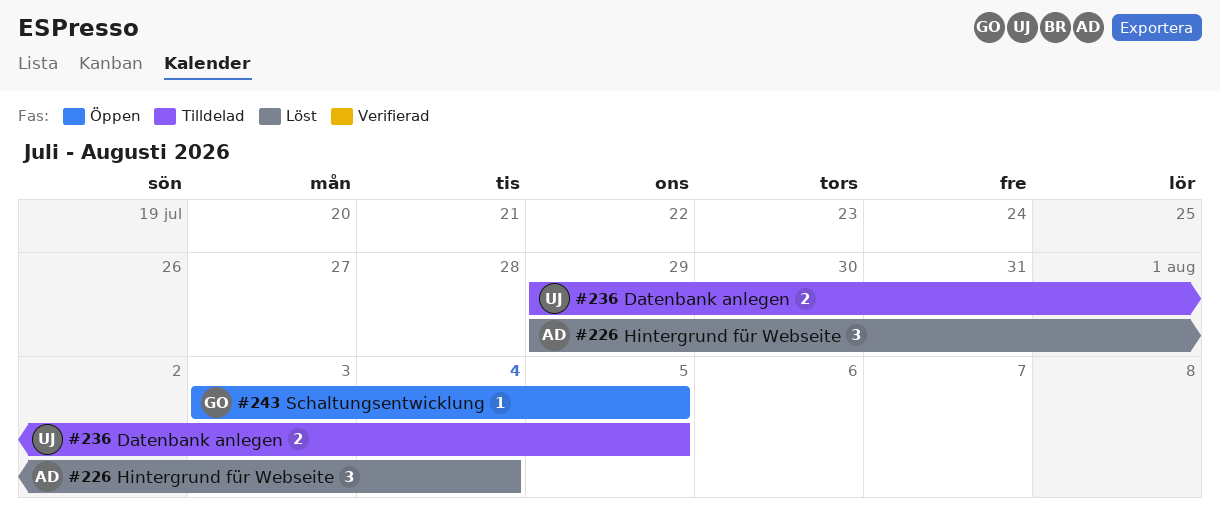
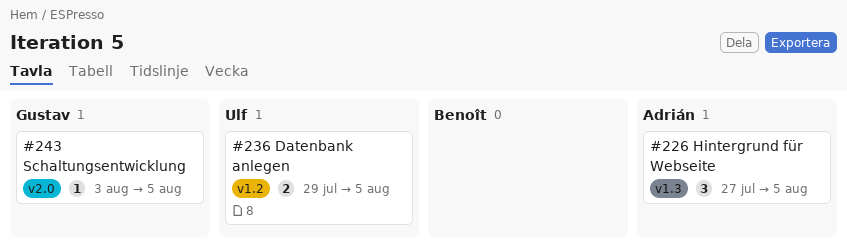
#226, start: Jul 29 -> Jul 27
#226, due: Aug 4 -> Aug 5

